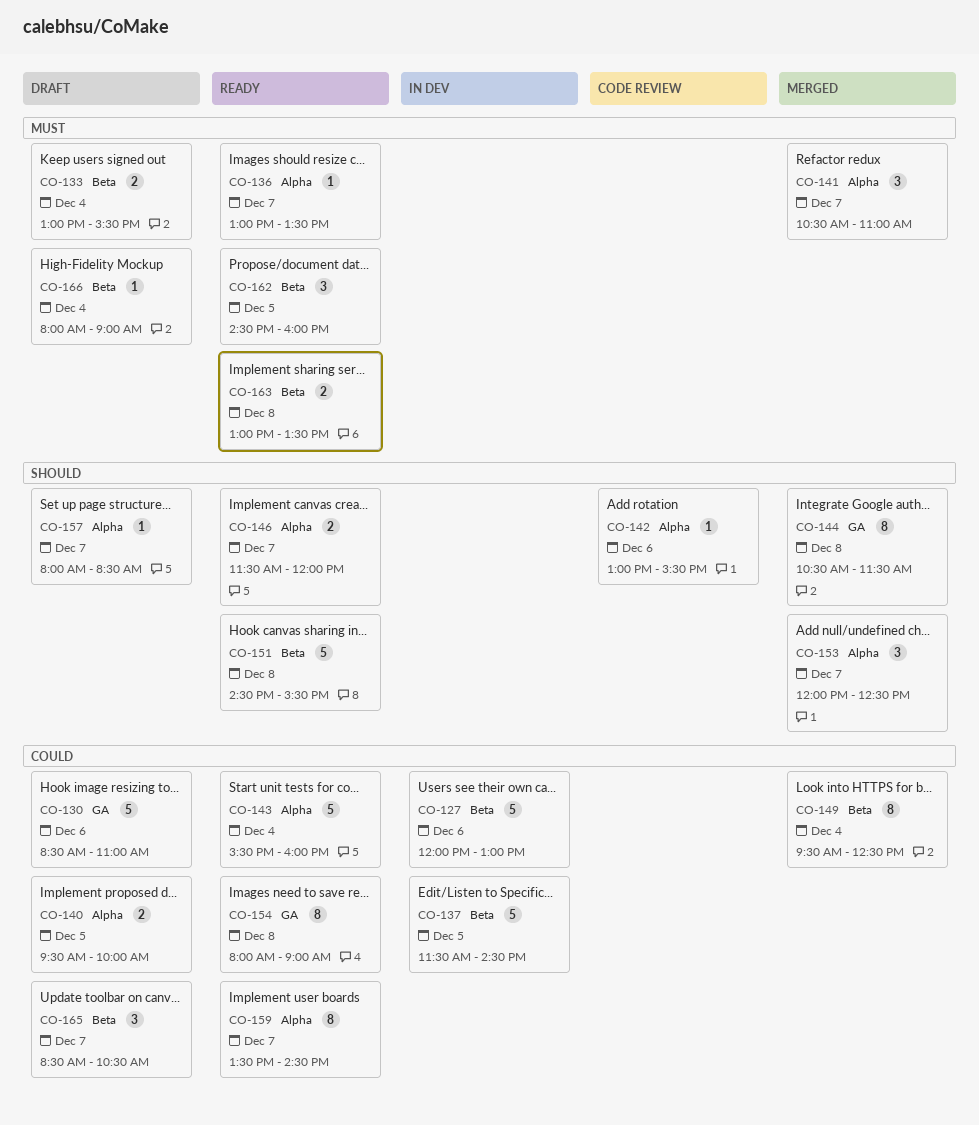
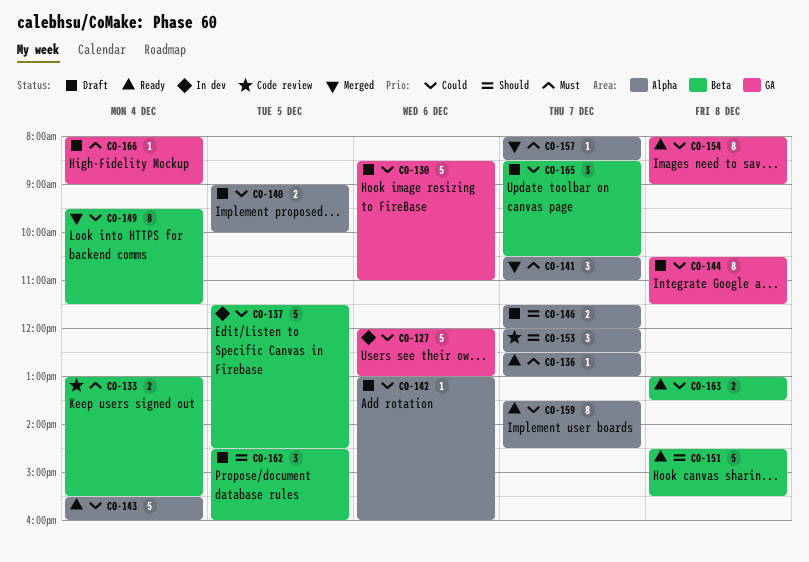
CO-127, label: Beta -> GA
CO-133, status: Draft -> Code review
CO-136, begins: 13:00 -> 12:30
CO-136, ends: 13:30 -> 13:00
CO-140, begins: 09:30 -> 09:00
CO-142, status: Code review -> Draft
CO-142, priority: Should -> Could
CO-142, ends: 15:30 -> 16:00
CO-144, status: Merged -> Draft
CO-144, priority: Should -> Could
CO-146, status: Ready -> Draft
CO-149, ends: 12:30 -> 11:30
CO-153, status: Merged -> Code review
CO-157, status: Draft -> Merged
CO-157, priority: Should -> Must
CO-162, status: Ready -> Draft
CO-162, priority: Must -> Should
CO-163, priority: Must -> Could
CO-166, label: Beta -> GA

